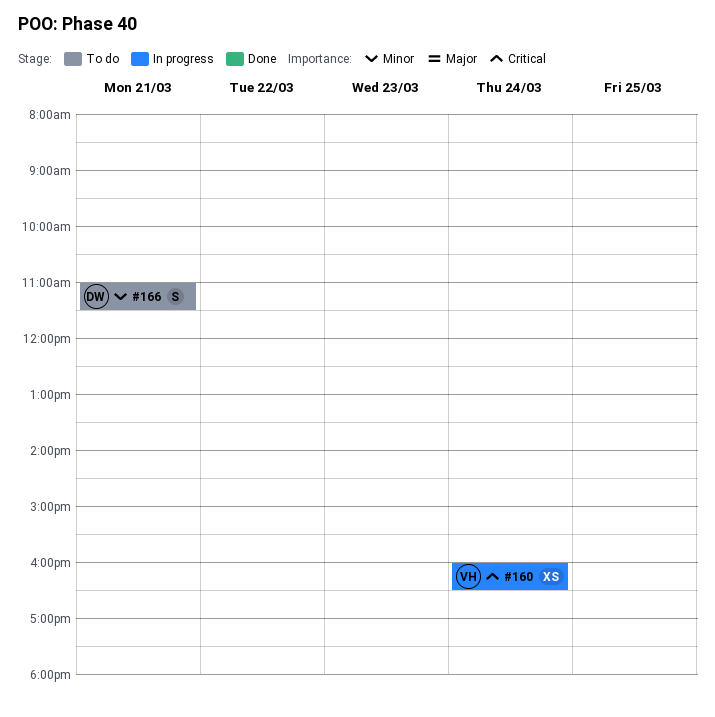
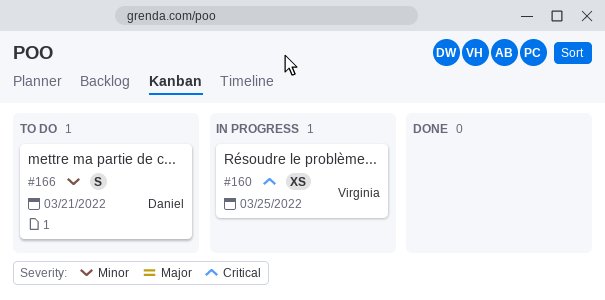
#160, day: Mar 24 -> Mar 25

